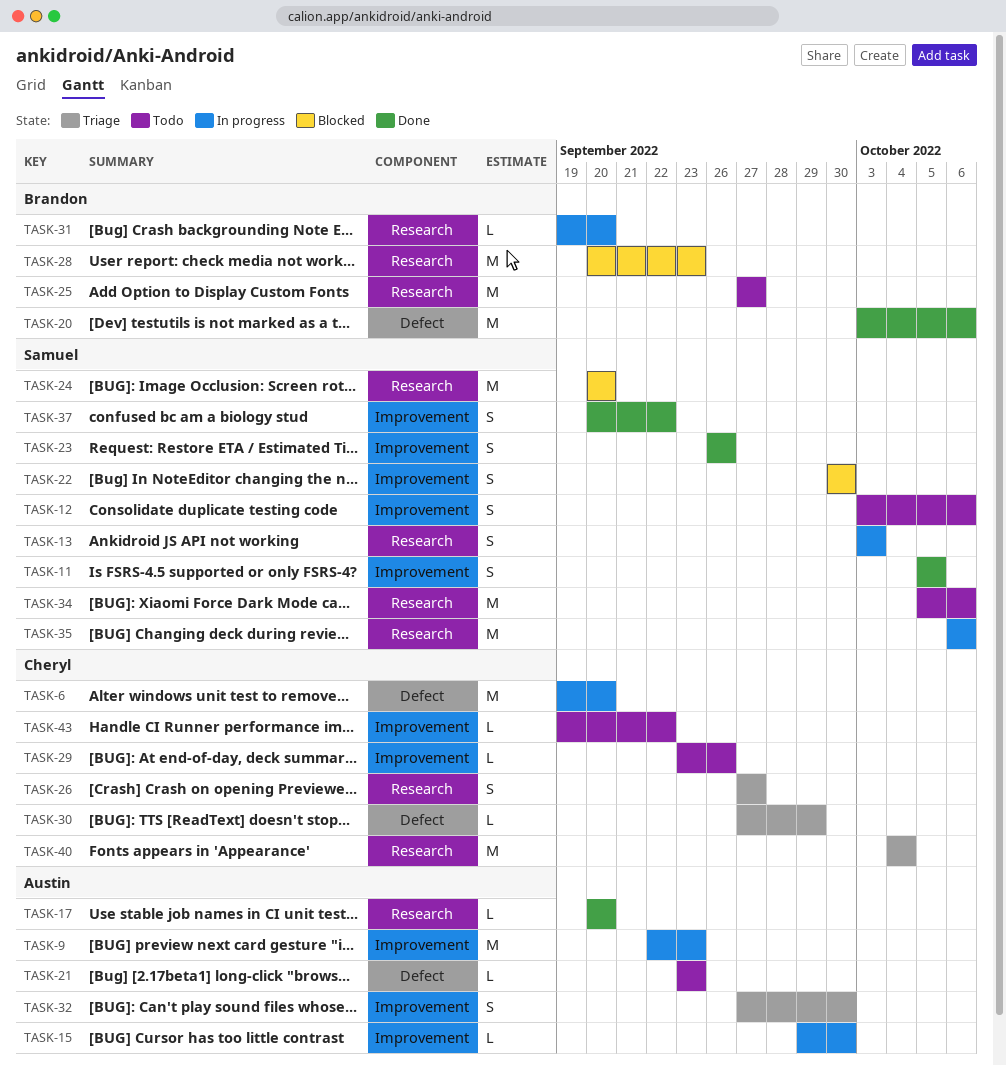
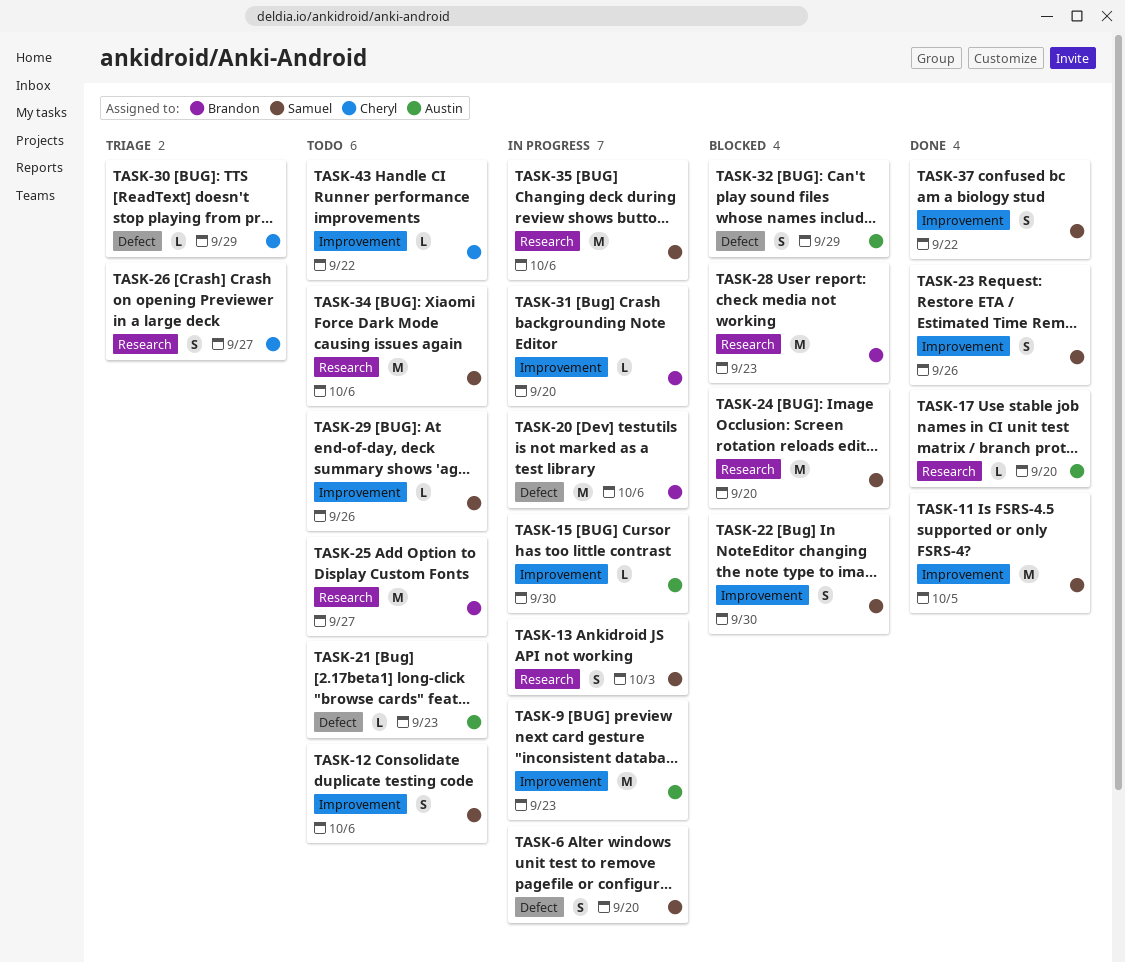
TASK-6, owner: Cheryl -> Samuel
TASK-6, estimate: M -> S
TASK-11, estimate: S -> M
TASK-20, status: Done -> In progress
TASK-29, owner: Cheryl -> Samuel
TASK-31, label: Research -> Improvement
TASK-32, status: Triage -> Blocked
TASK-32, label: Improvement -> Defect
TASK-32, due: Sep 30 -> Sep 29
TASK-40: present -> none

